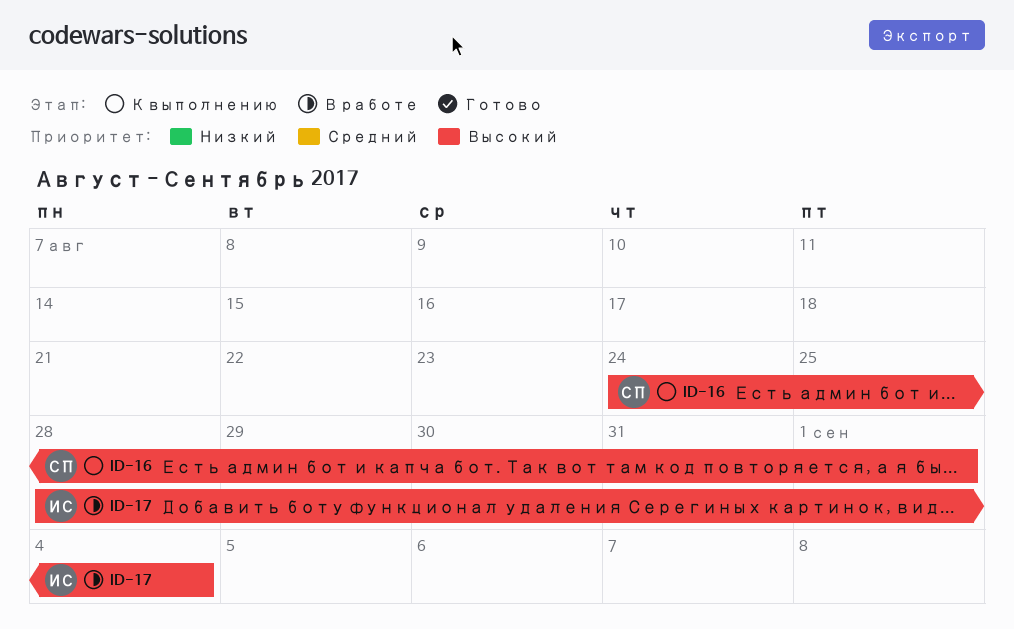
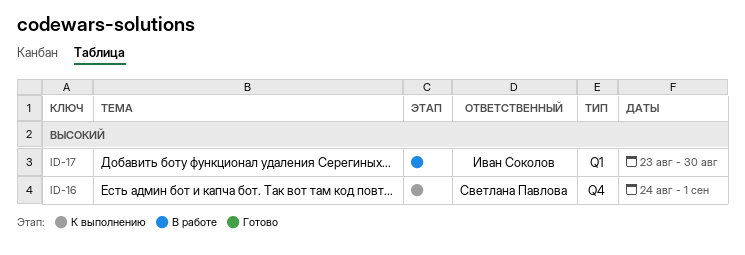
ID-17, start: Aug 28 -> Aug 23
ID-17, due: Sep 4 -> Aug 30

